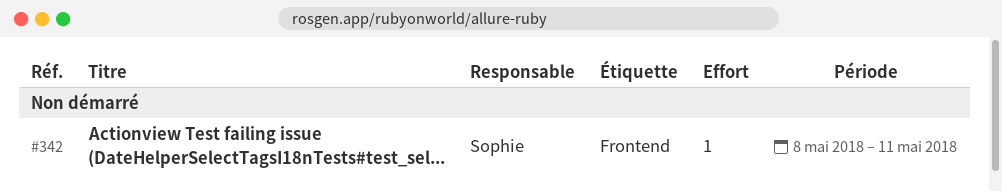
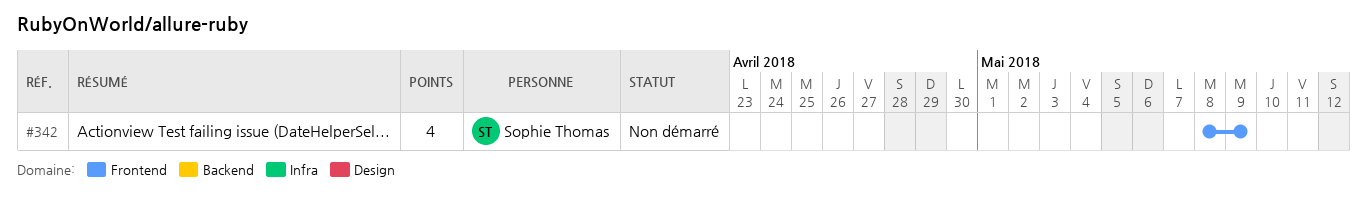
#342, estimate: 1 -> 4
#342, due: May 11 -> May 9

